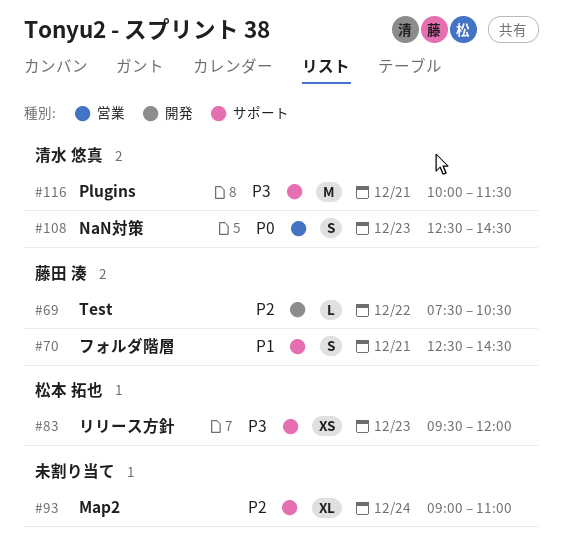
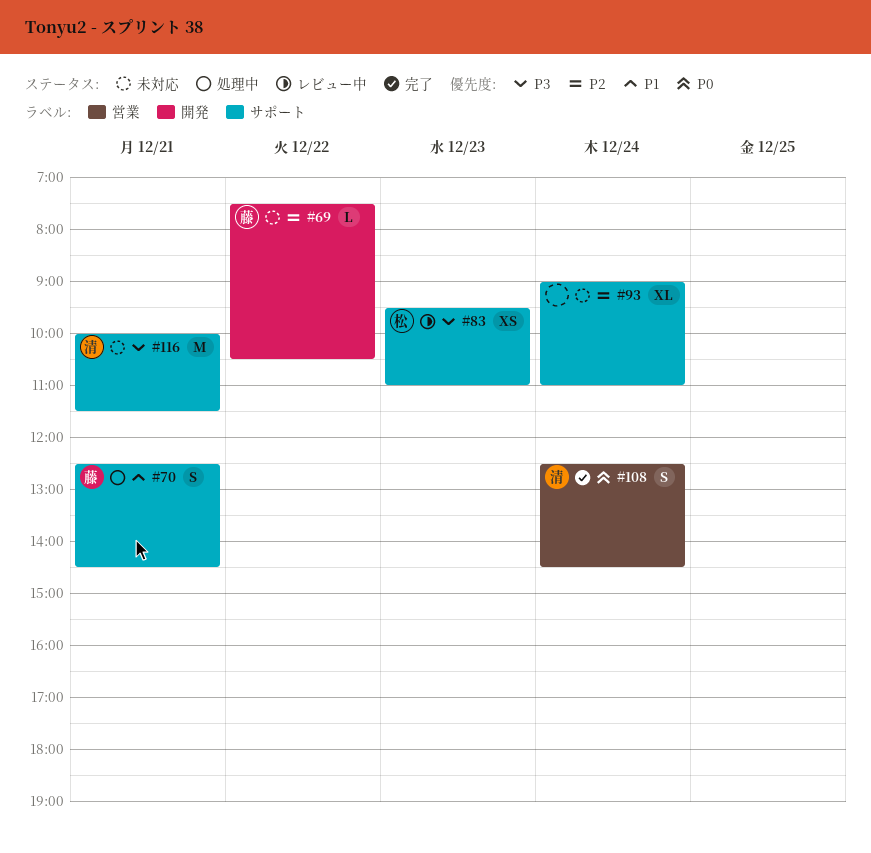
#83, ends: 12:00 -> 11:00
#108, day: Dec 23 -> Dec 24

